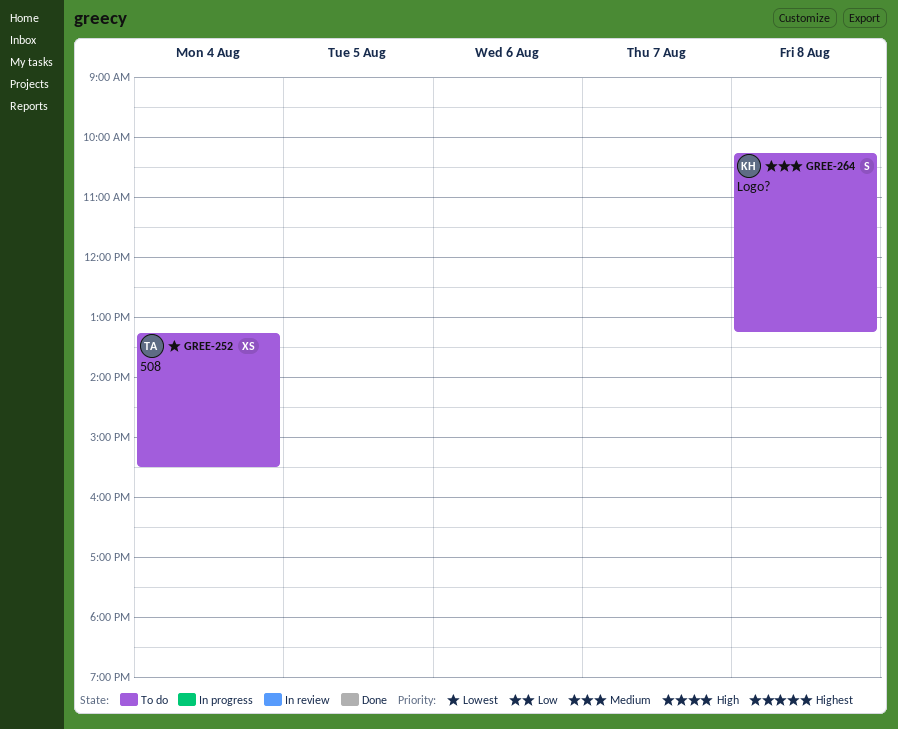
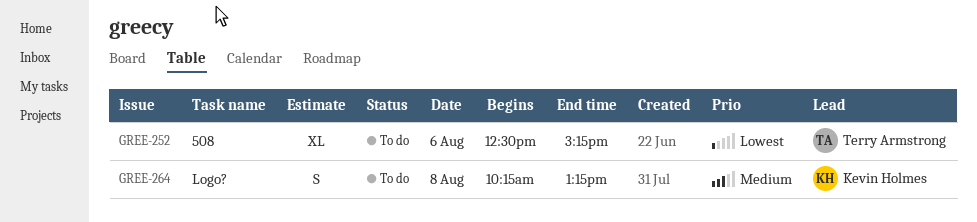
GREE-252, estimate: XS -> XL
GREE-252, day: Aug 4 -> Aug 6
GREE-252, begins: 13:15 -> 12:30
GREE-252, ends: 15:30 -> 15:15

